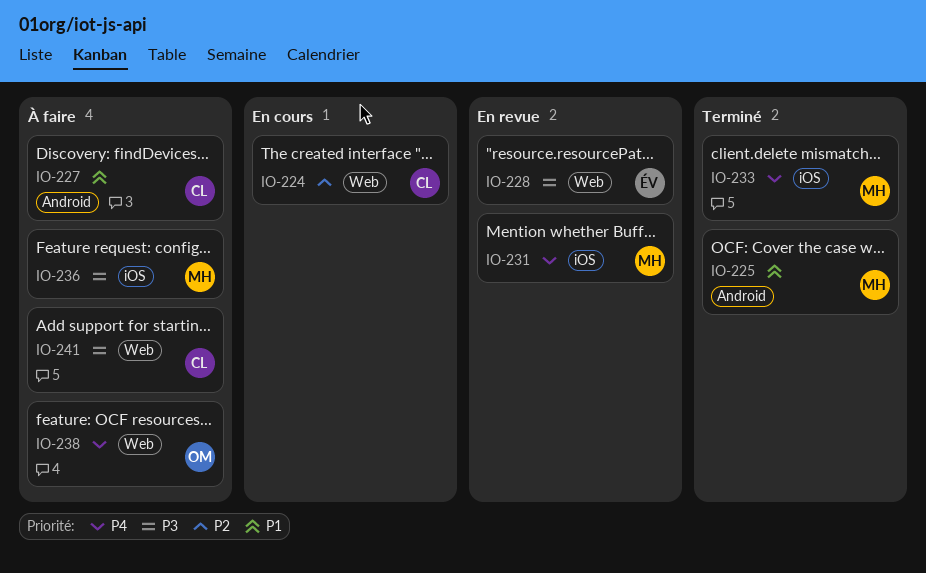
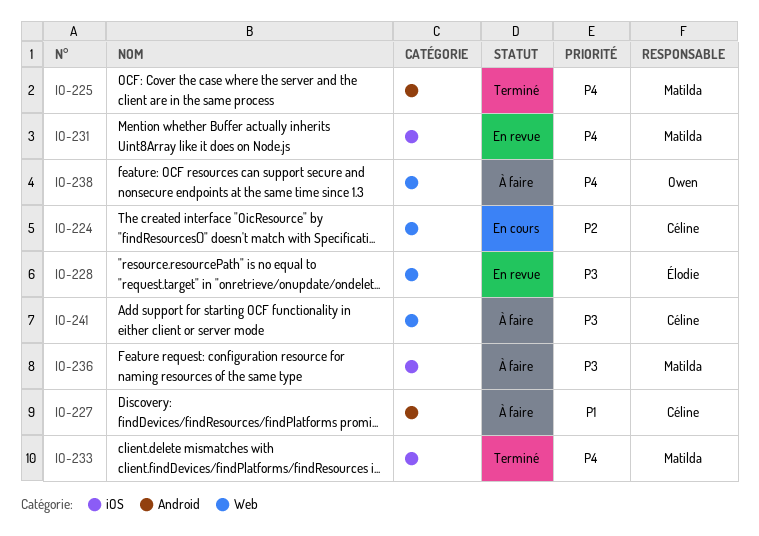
IO-225, priority: P1 -> P4

